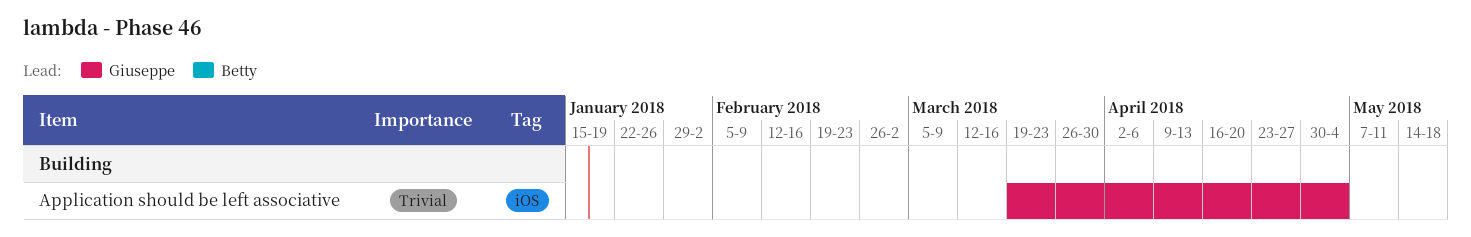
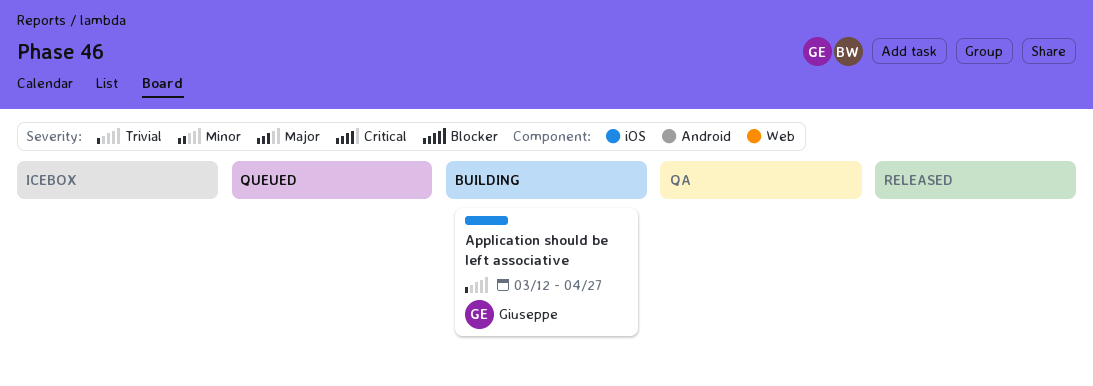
Application should be left associative, start: Mar 19 -> Mar 12
Application should be left associative, due: May 4 -> Apr 27

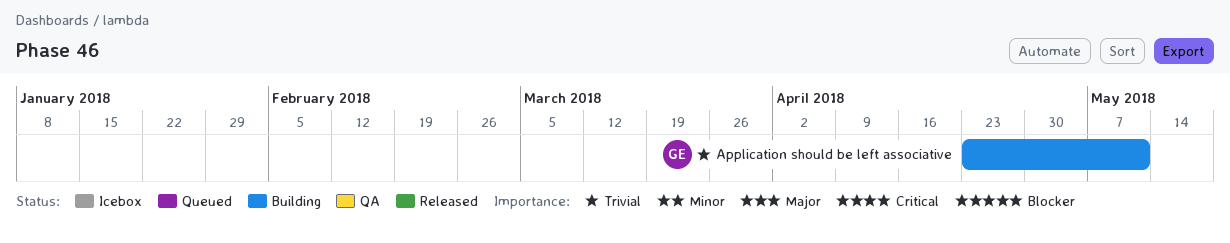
Application should be left associative, start: Mar 12 -> Apr 23
Application should be left associative, due: Apr 27 -> May 11

